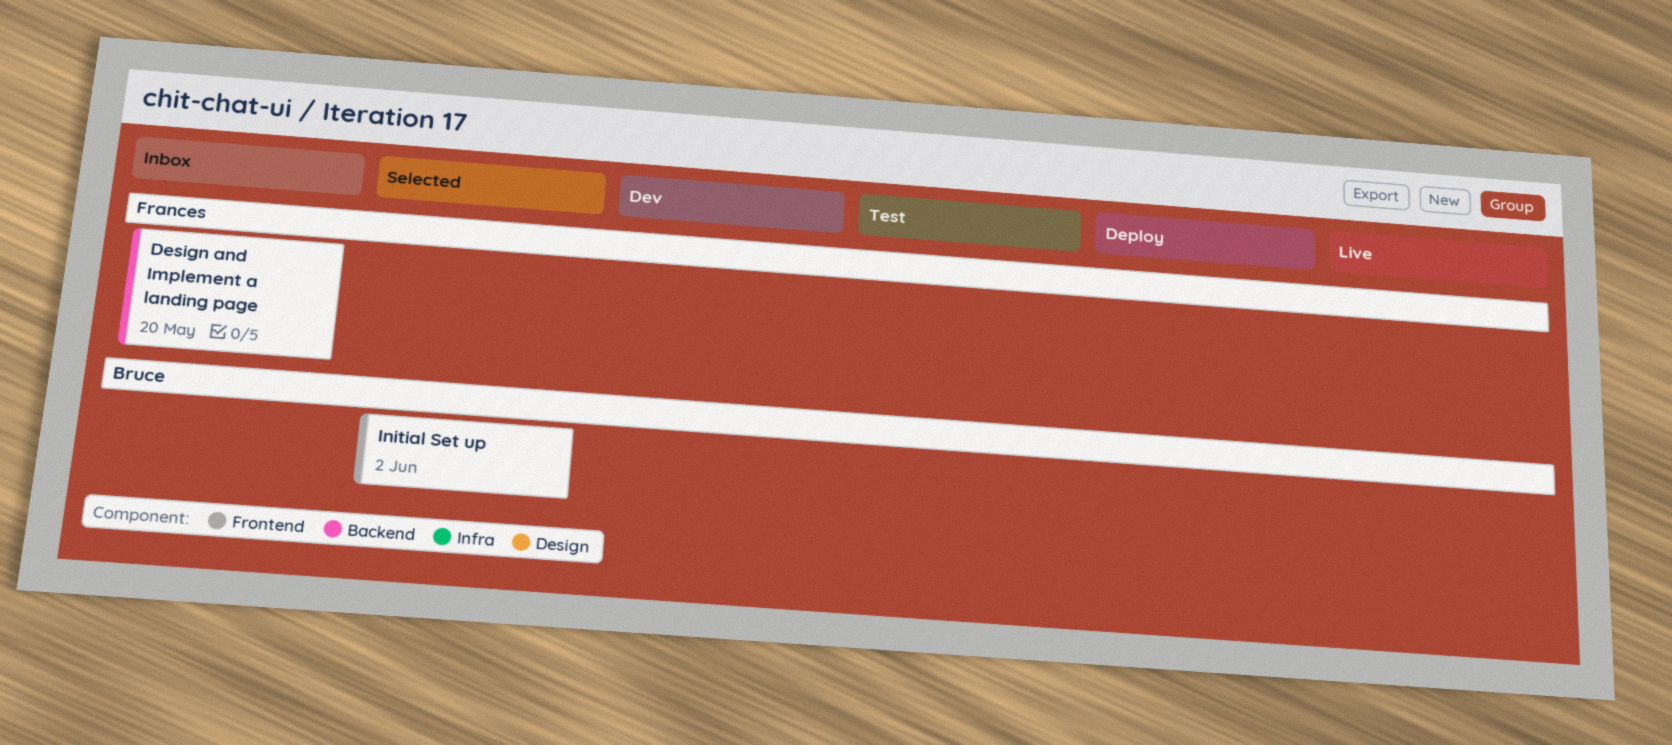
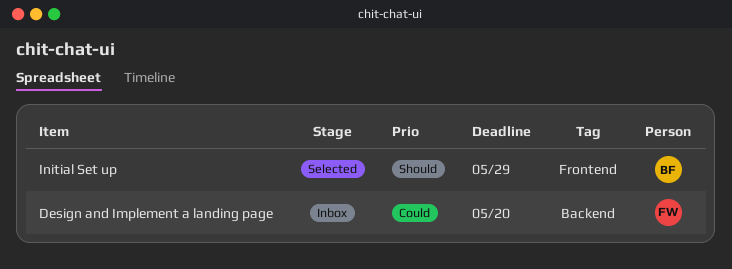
Initial Set up, due: Jun 2 -> May 29

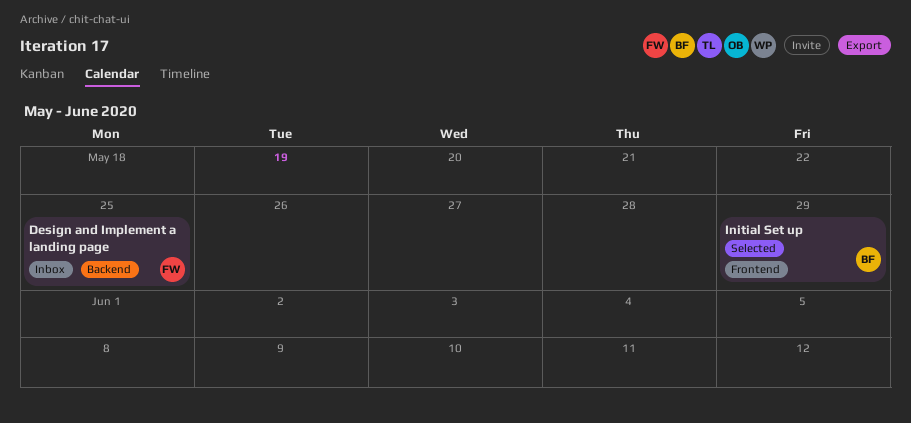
Design and Implement a landing page, due: May 20 -> May 25

